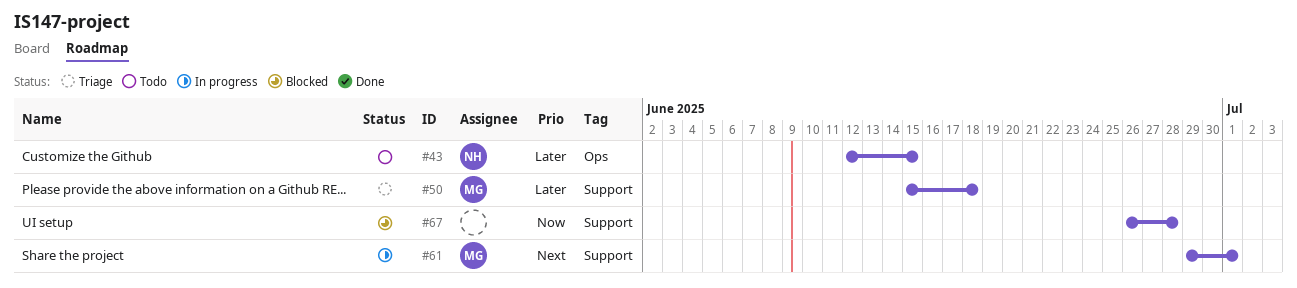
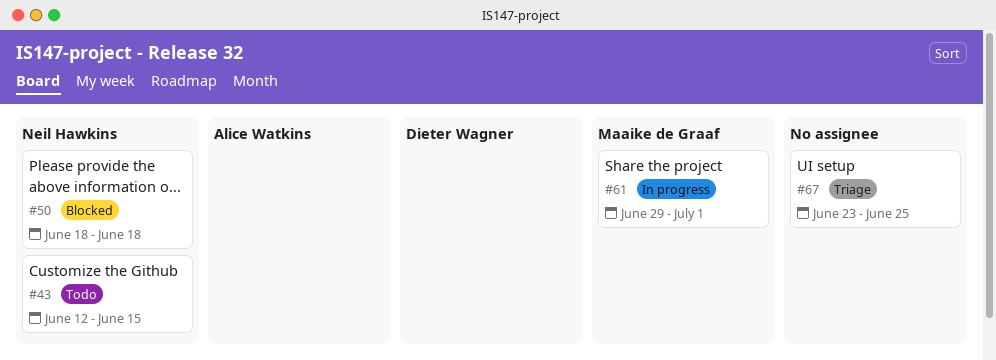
#50, status: Triage -> Blocked
#50, owner: Maaike de Graaf -> Neil Hawkins
#50, start: Jun 15 -> Jun 18
#67, status: Blocked -> Triage
#67, start: Jun 26 -> Jun 23
#67, due: Jun 28 -> Jun 25

